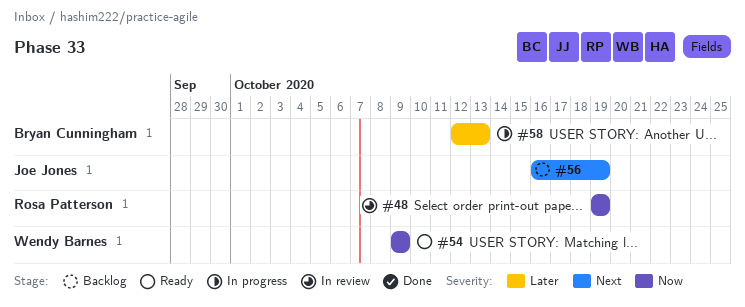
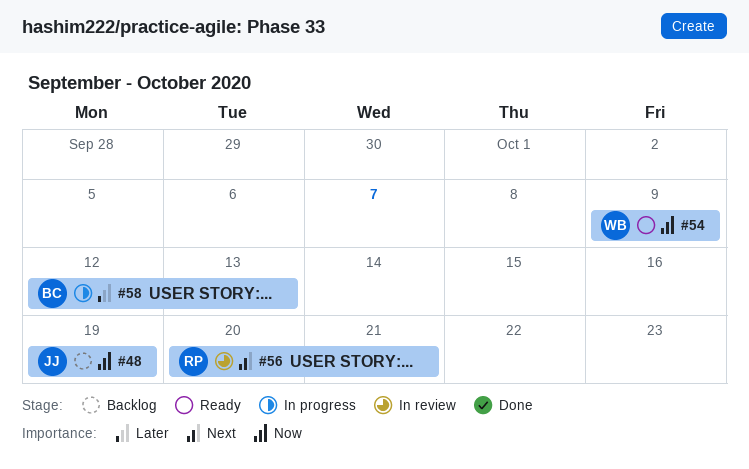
#48, status: In review -> Backlog
#48, owner: Rosa Patterson -> Joe Jones
#56, status: Backlog -> In review
#56, owner: Joe Jones -> Rosa Patterson
#56, start: Oct 16 -> Oct 20
#56, due: Oct 19 -> Oct 21

